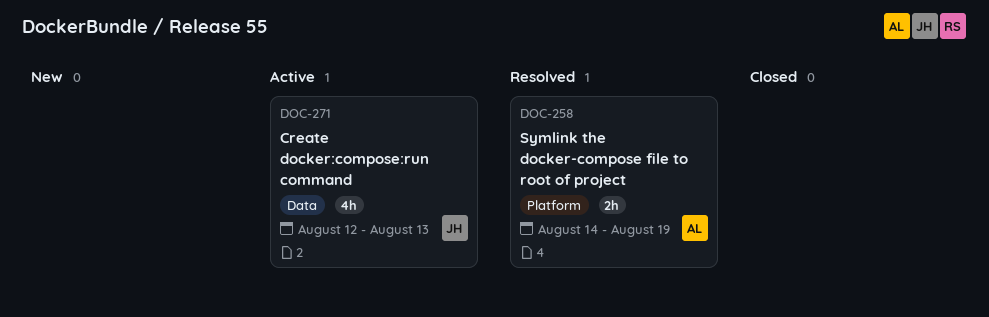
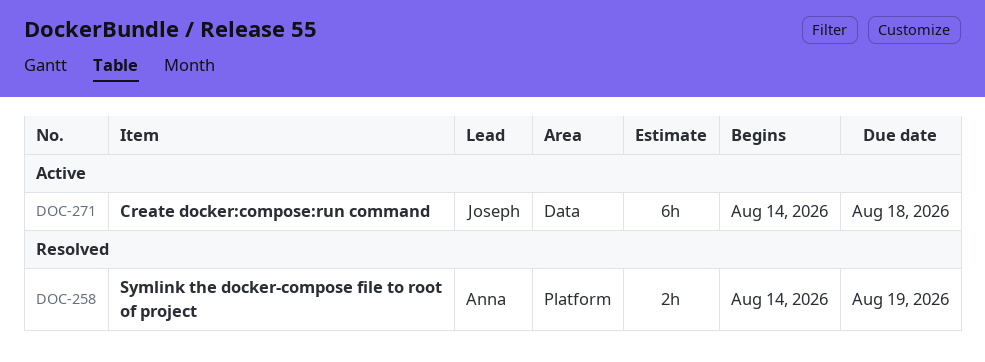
DOC-271, estimate: 4h -> 6h
DOC-271, start: Aug 12 -> Aug 14
DOC-271, due: Aug 13 -> Aug 18

